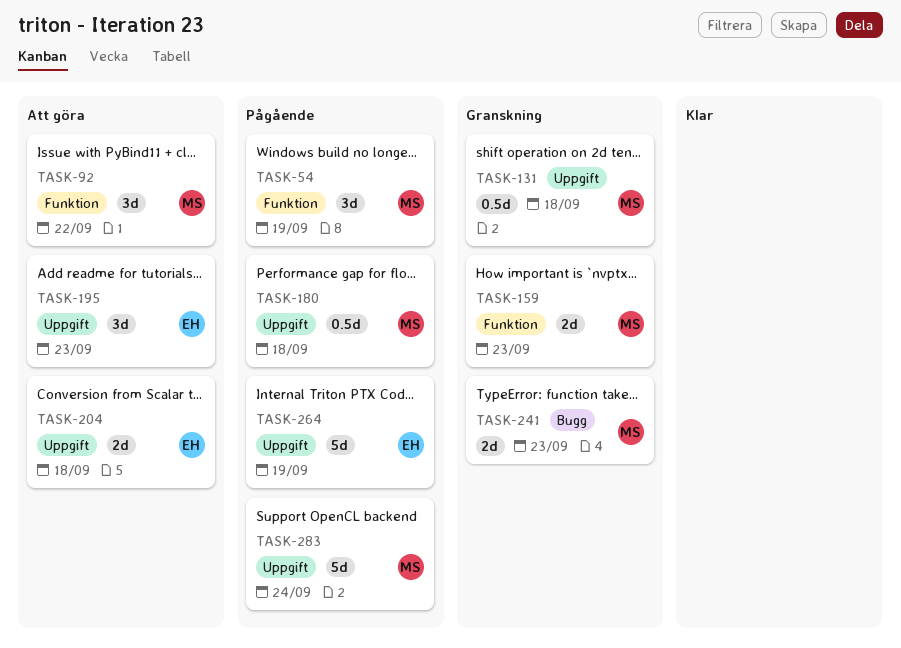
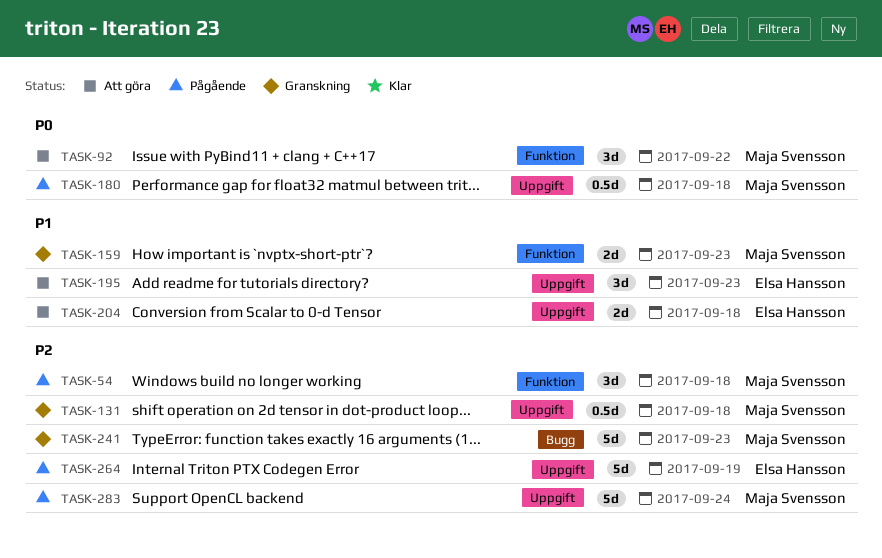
TASK-54, due: Sep 19 -> Sep 18
TASK-241, estimate: 2d -> 5d

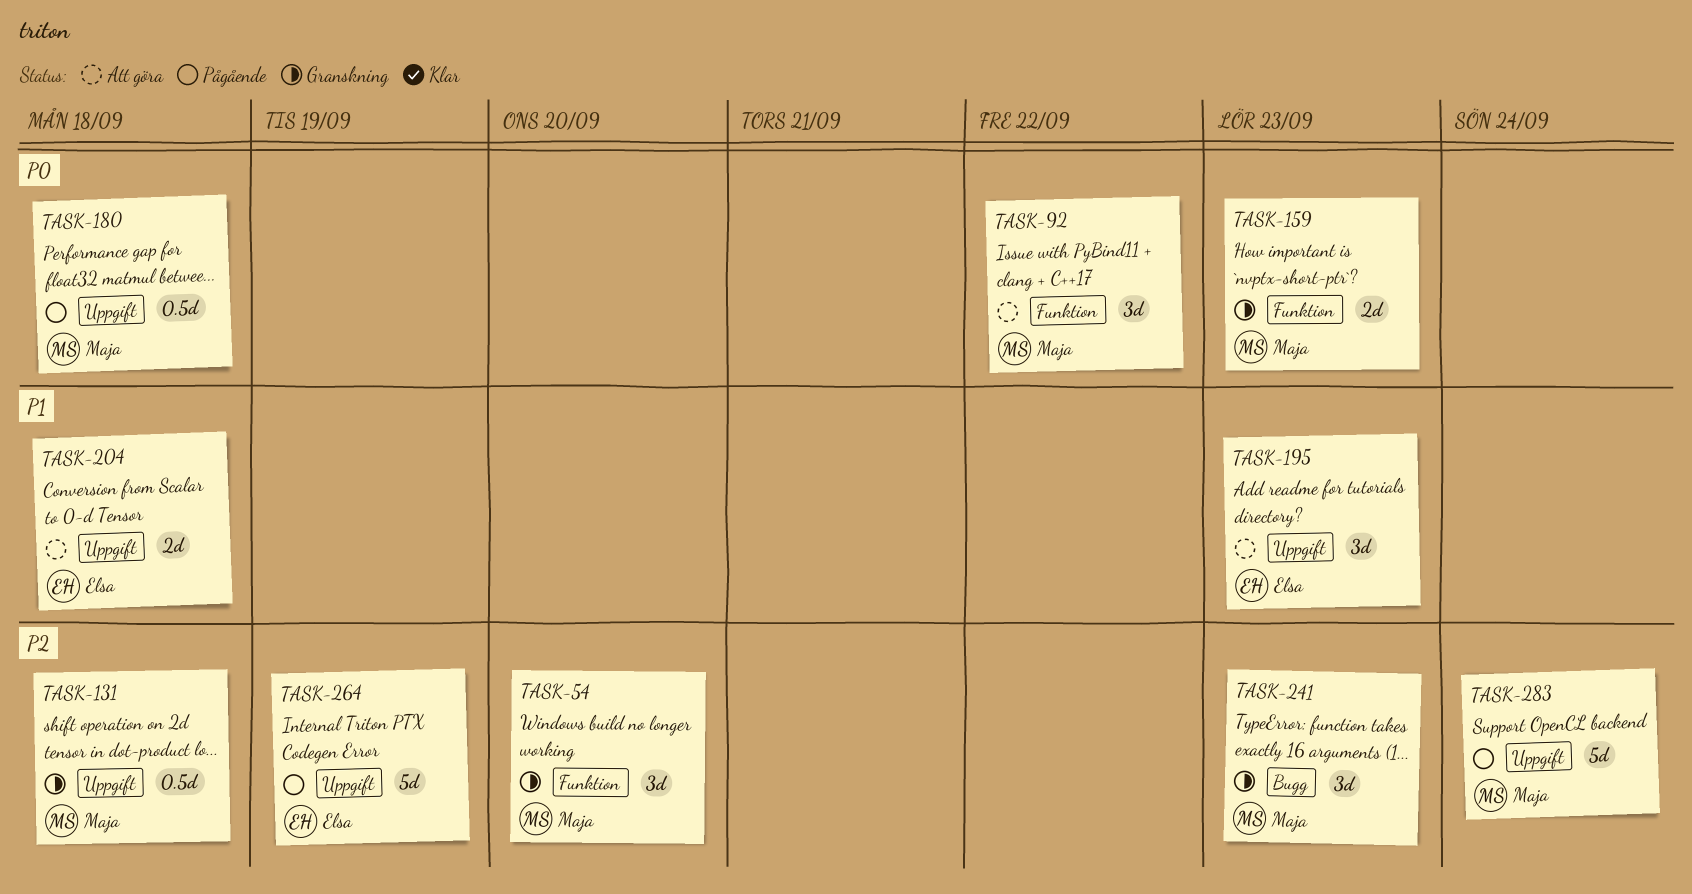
TASK-54, status: Pågående -> Granskning
TASK-54, due: Sep 18 -> Sep 20
TASK-159, priority: P1 -> P0
TASK-241, estimate: 5d -> 3d

